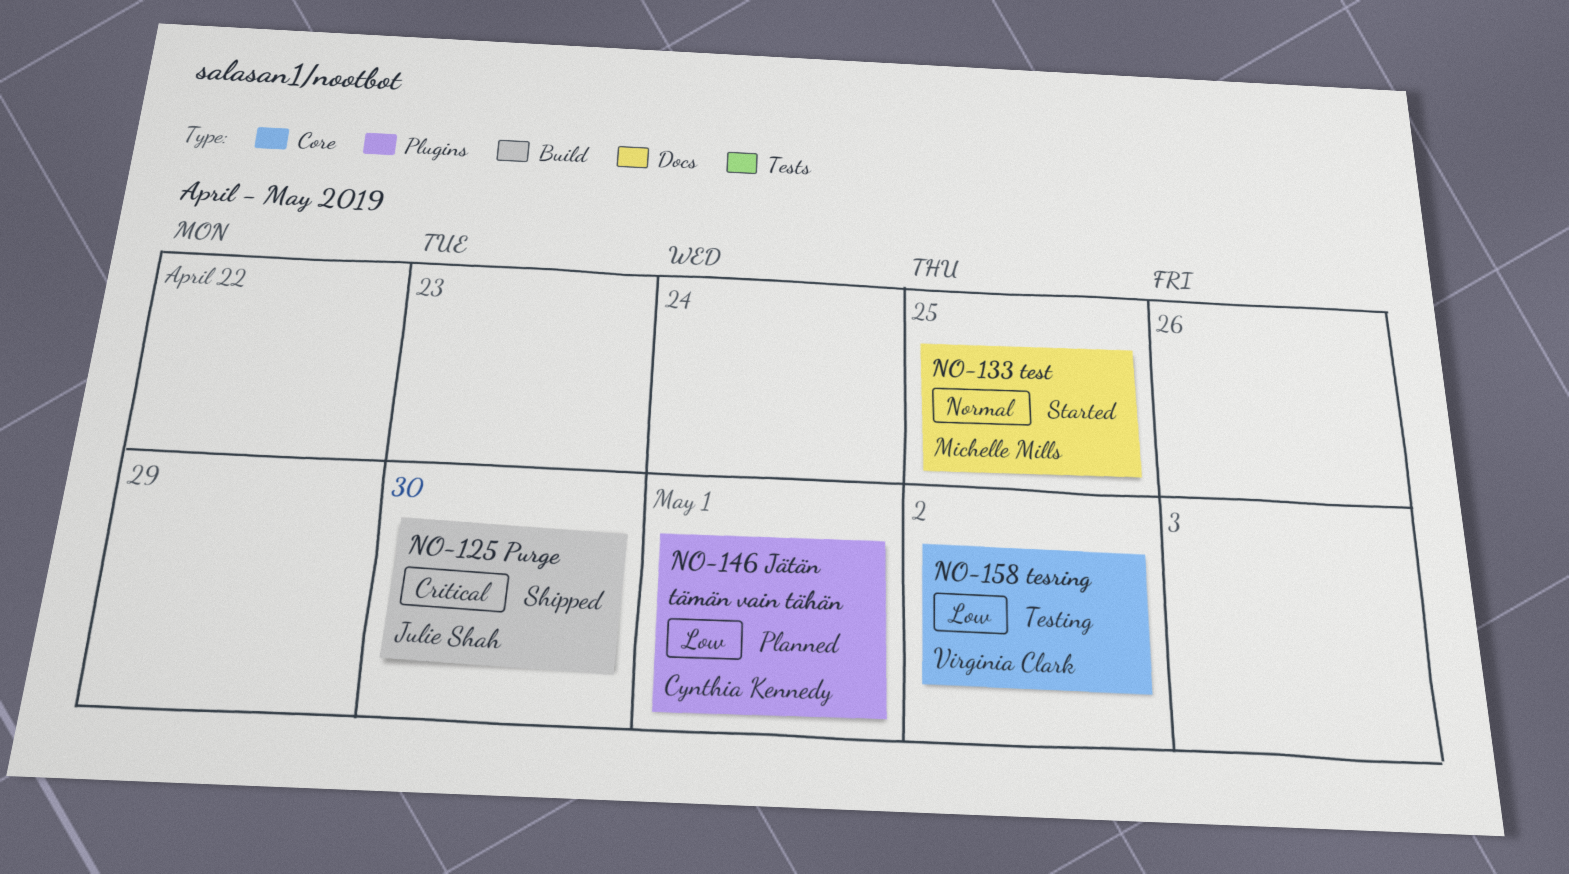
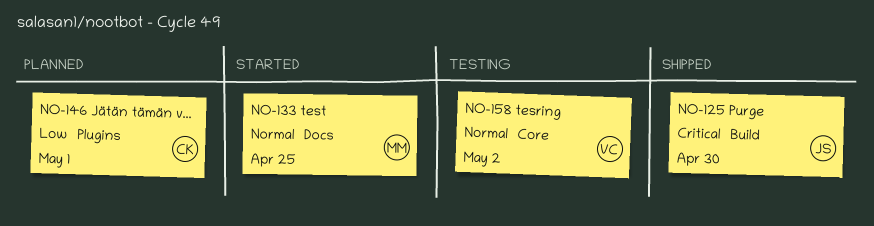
NO-158, priority: Low -> Normal

